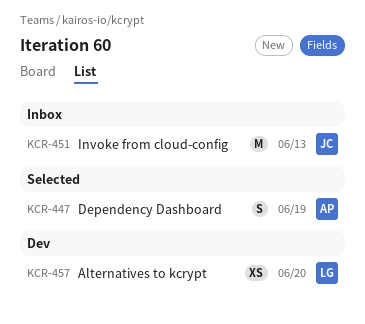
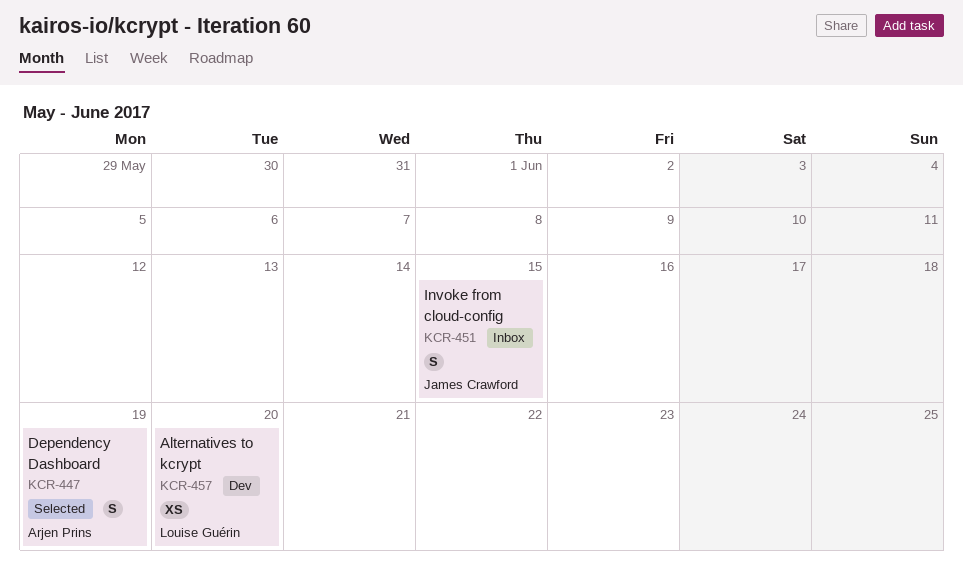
KCR-451, estimate: M -> S
KCR-451, due: Jun 13 -> Jun 15

